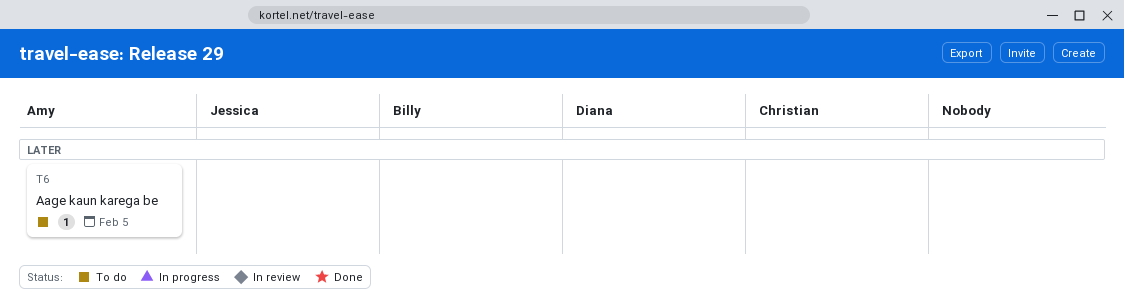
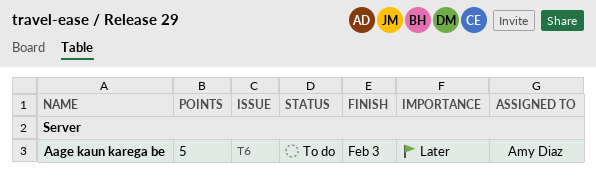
T6, estimate: 1 -> 5
T6, due: Feb 5 -> Feb 3

